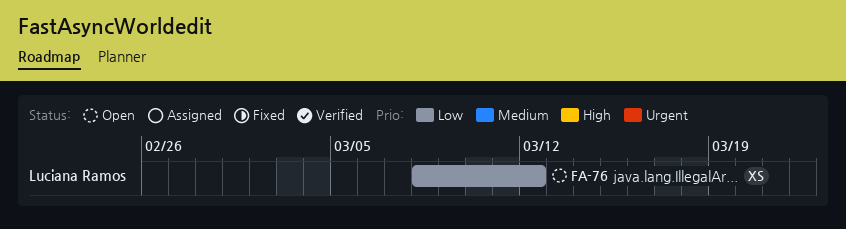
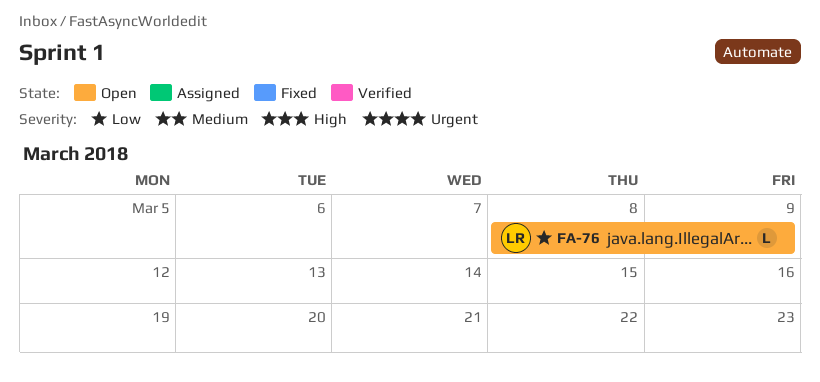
FA-76, estimate: XS -> L
FA-76, due: Mar 12 -> Mar 9

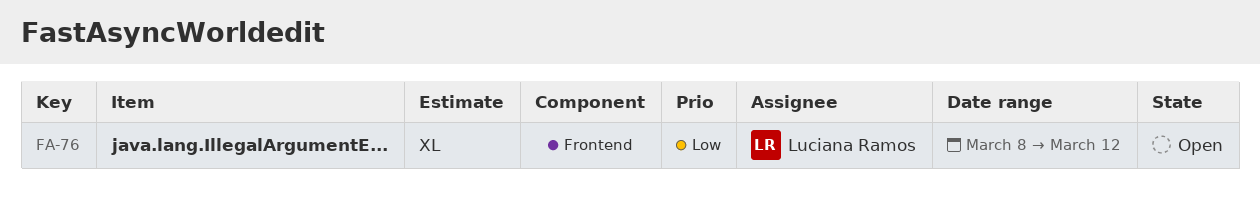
FA-76, estimate: L -> XL
FA-76, due: Mar 9 -> Mar 12

